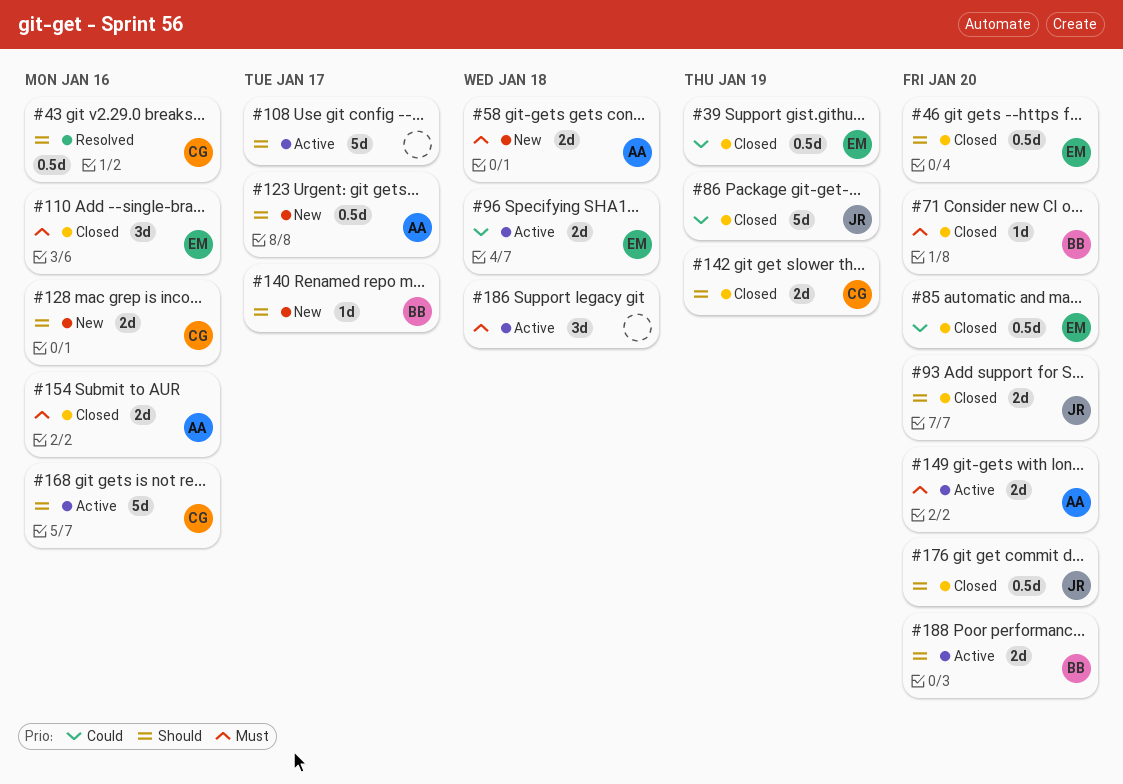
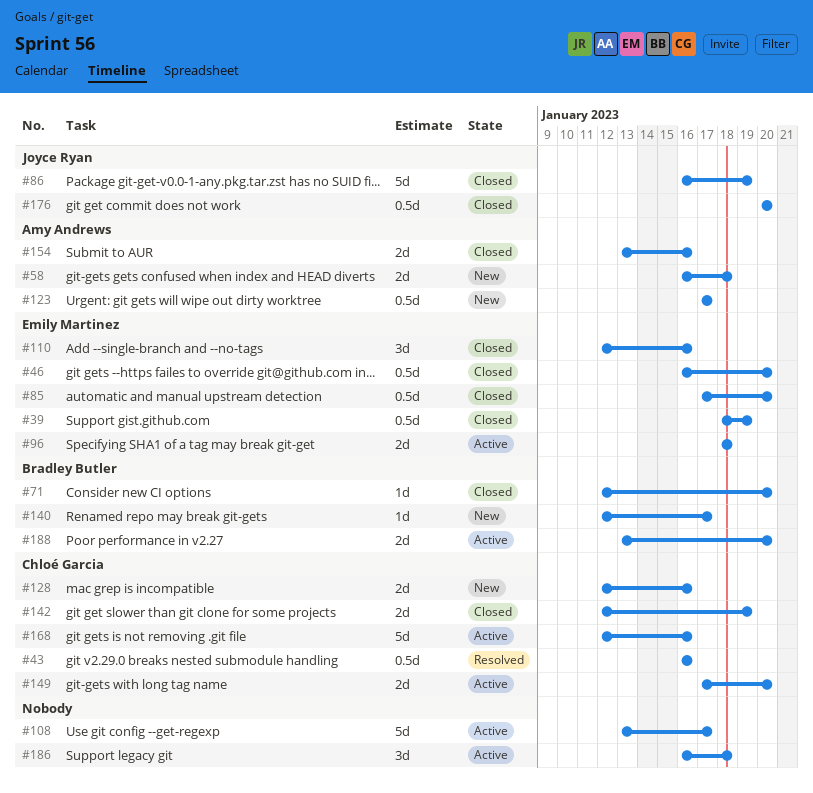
#93: present -> none
#149, owner: Amy Andrews -> Chloé Garcia

